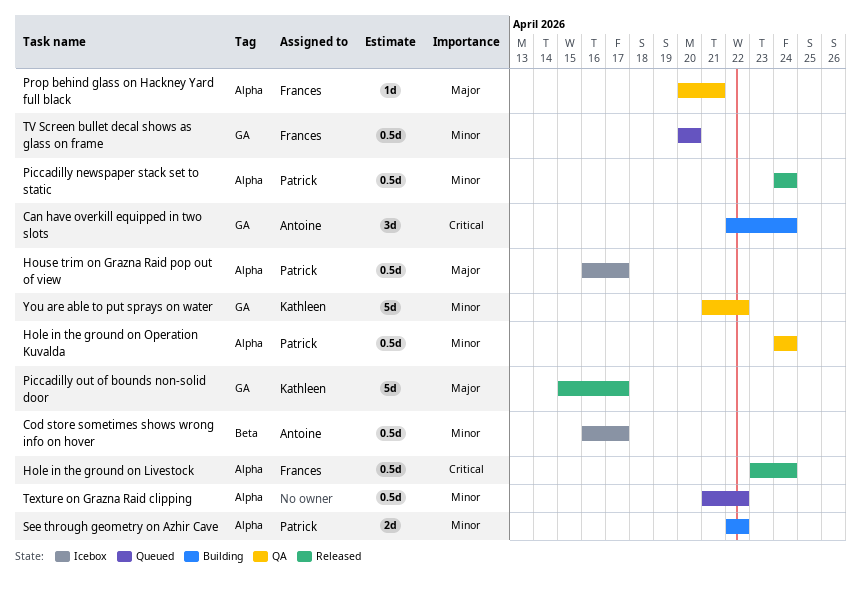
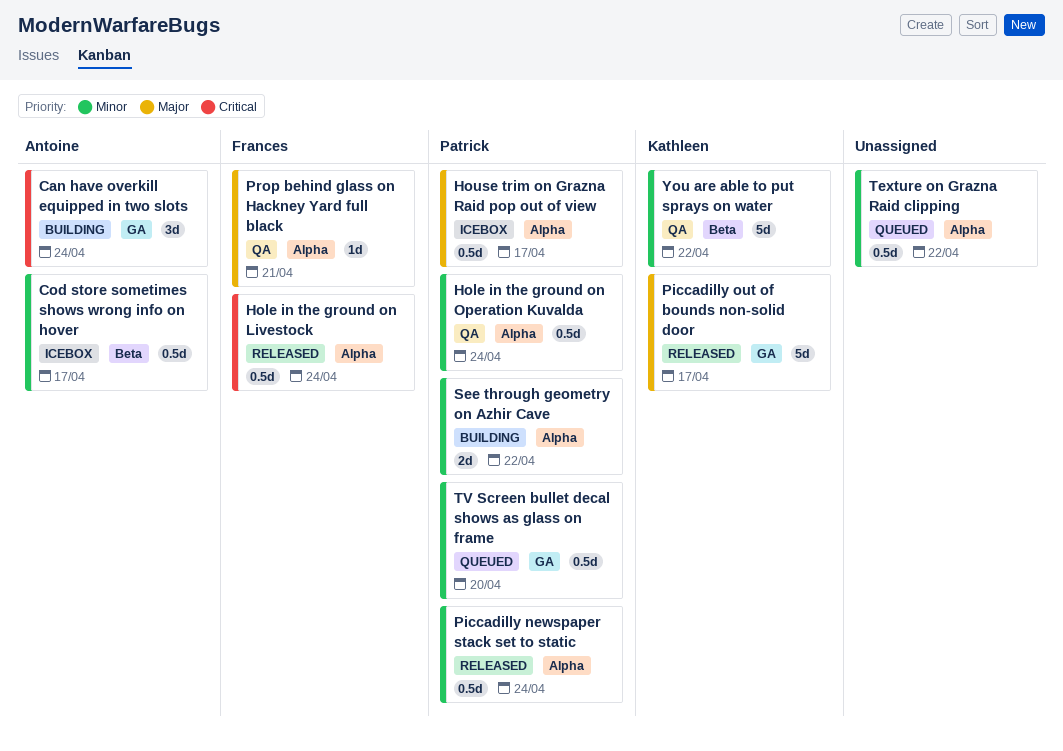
TV Screen bullet decal shows as glass on frame, owner: Frances -> Patrick
You are able to put sprays on water, label: GA -> Beta

